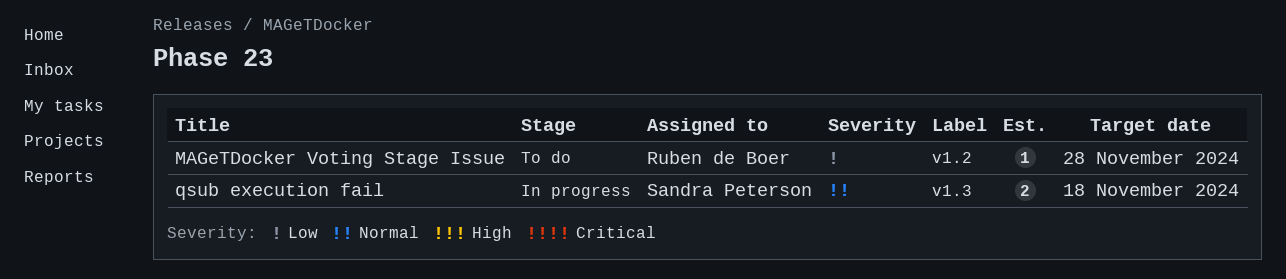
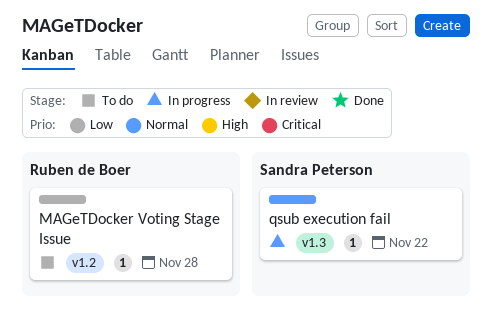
qsub execution fail, estimate: 2 -> 1
qsub execution fail, due: Nov 18 -> Nov 22

